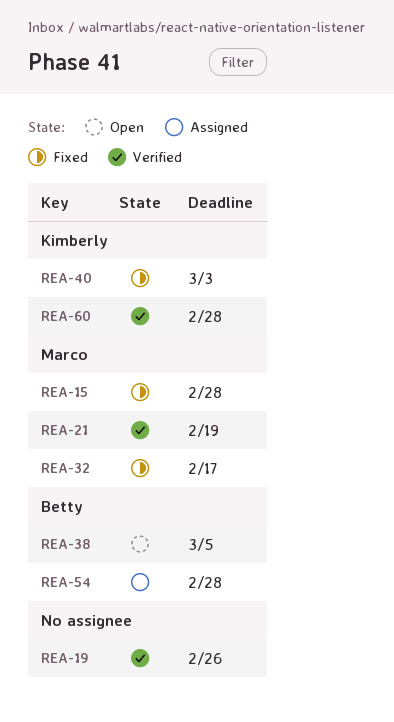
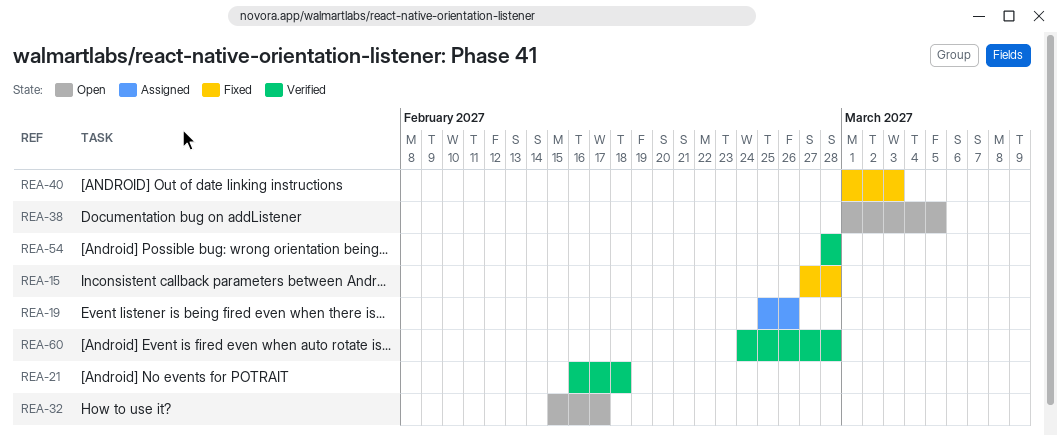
REA-19, status: Verified -> Assigned
REA-21, due: Feb 19 -> Feb 18
REA-32, status: Fixed -> Open
REA-54, status: Assigned -> Verified

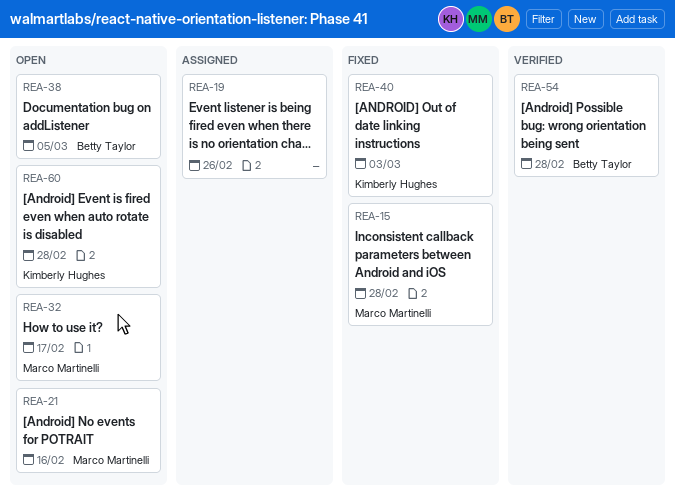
REA-21, status: Verified -> Open
REA-21, due: Feb 18 -> Feb 16
REA-60, status: Verified -> Open

